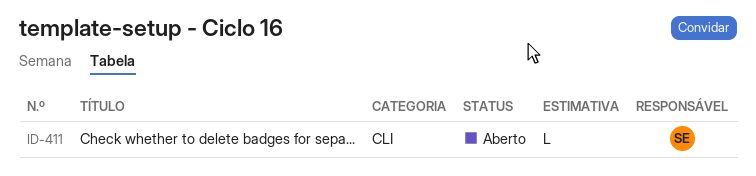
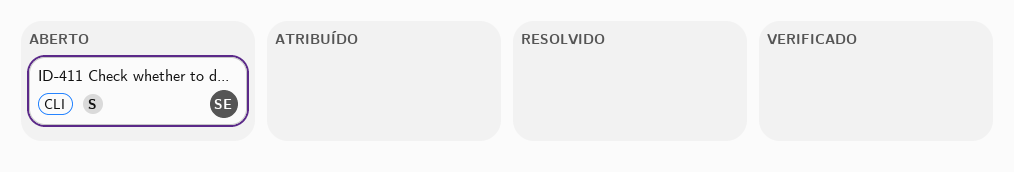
ID-411, estimate: L -> S

